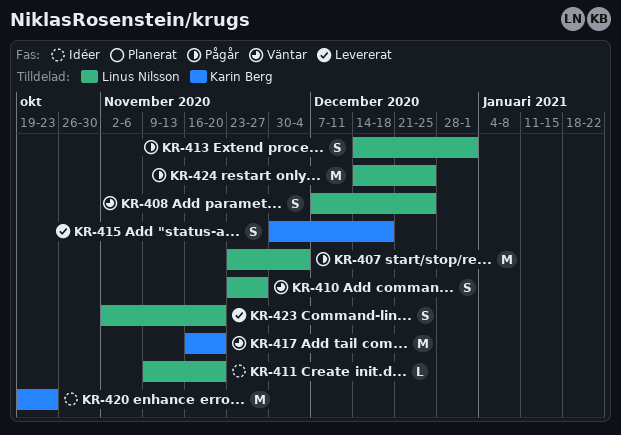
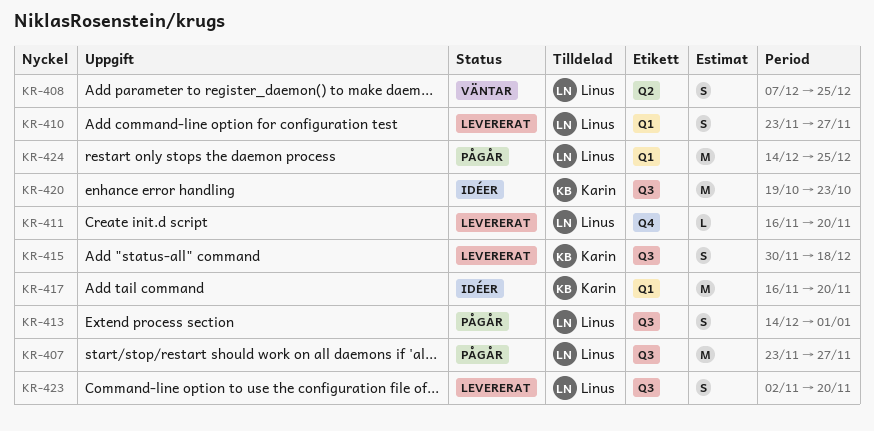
KR-407, due: Dec 4 -> Nov 27
KR-410, status: Väntar -> Levererat
KR-411, status: Idéer -> Levererat
KR-411, start: Nov 9 -> Nov 16
KR-417, status: Väntar -> Idéer

